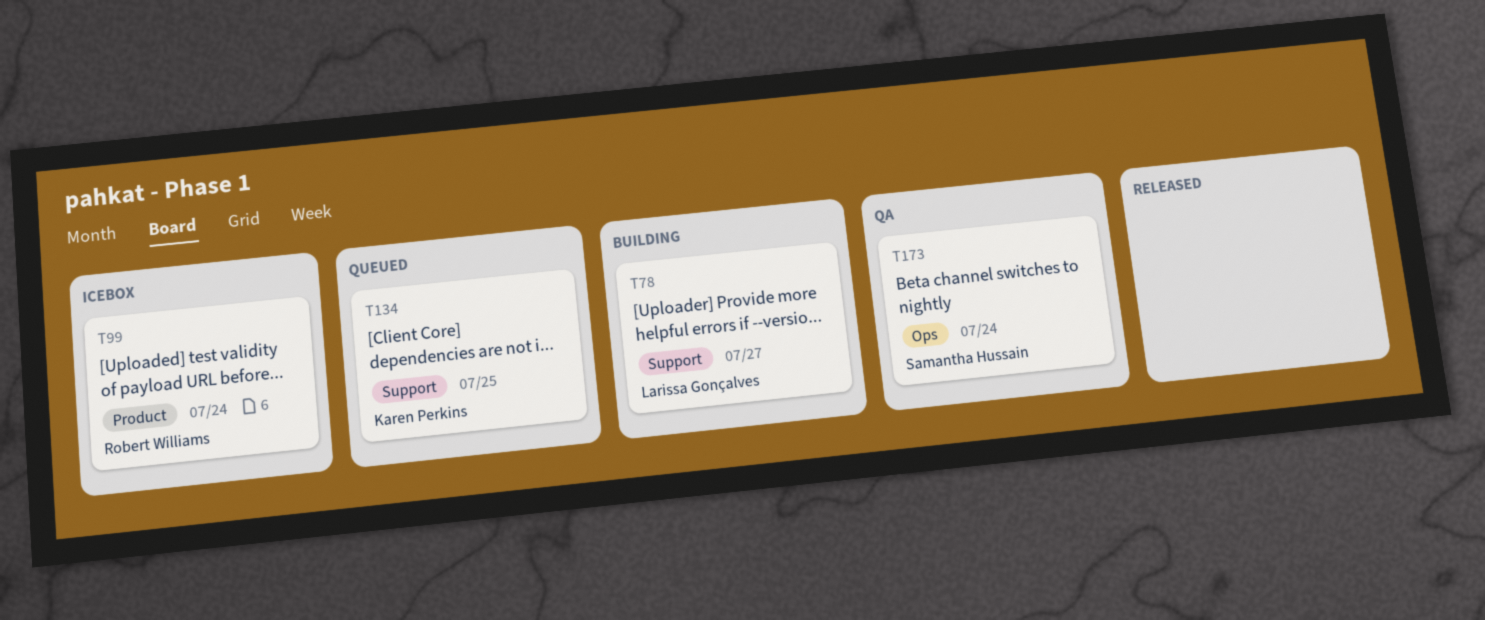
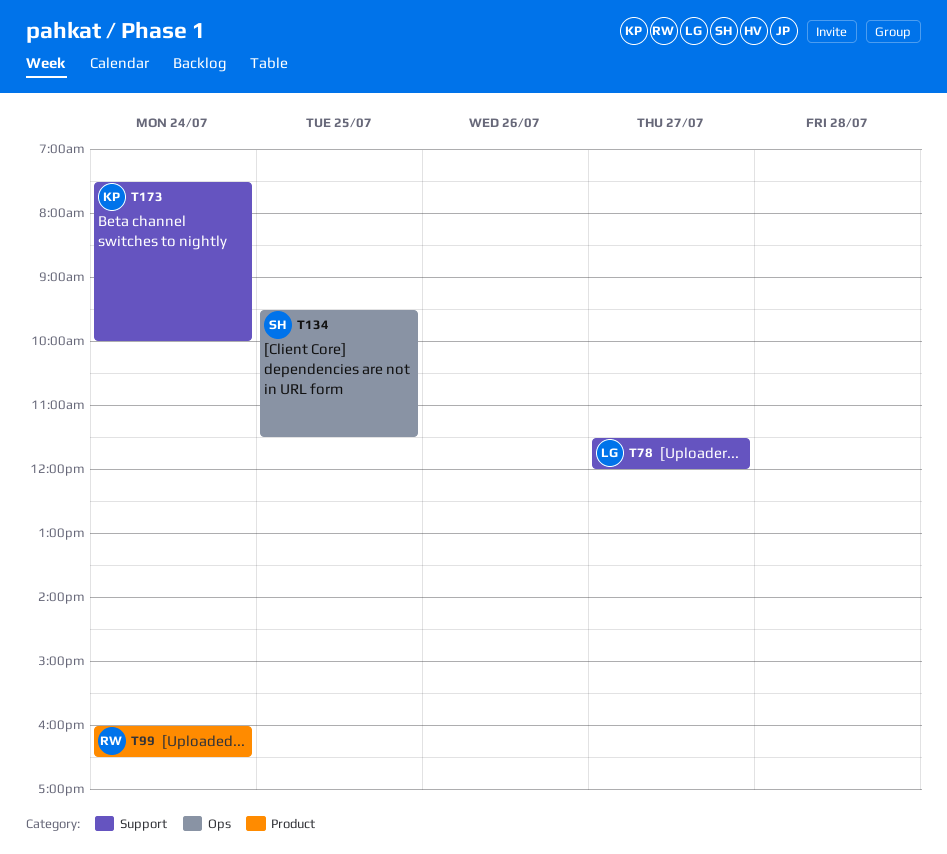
T134, owner: Karen Perkins -> Samantha Hussain
T134, label: Support -> Ops
T173, owner: Samantha Hussain -> Karen Perkins
T173, label: Ops -> Support

